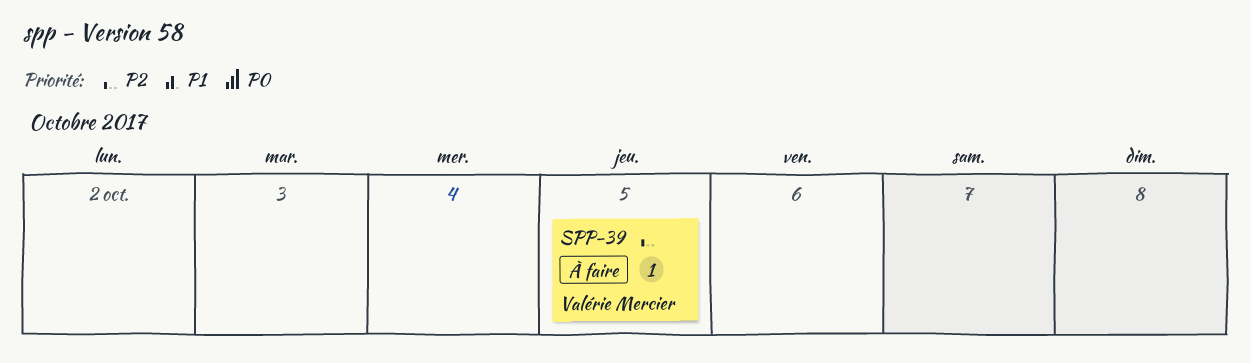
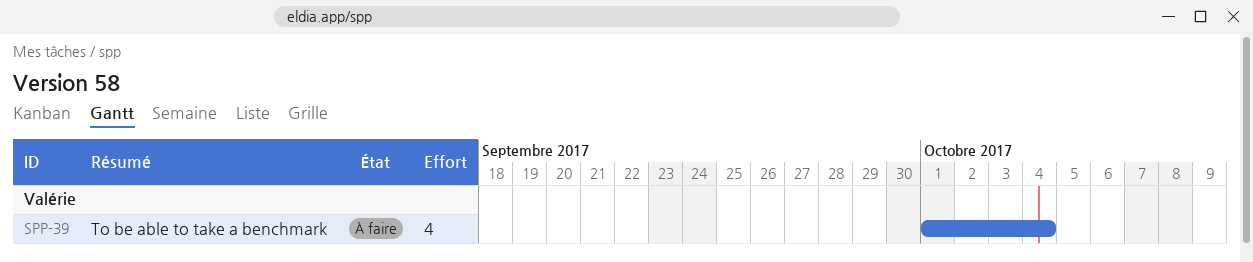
SPP-39, estimate: 1 -> 4
SPP-39, due: Oct 5 -> Oct 4

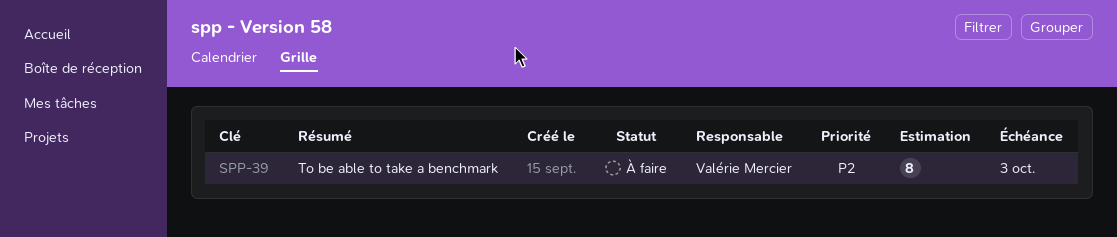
SPP-39, estimate: 4 -> 8
SPP-39, due: Oct 4 -> Oct 3

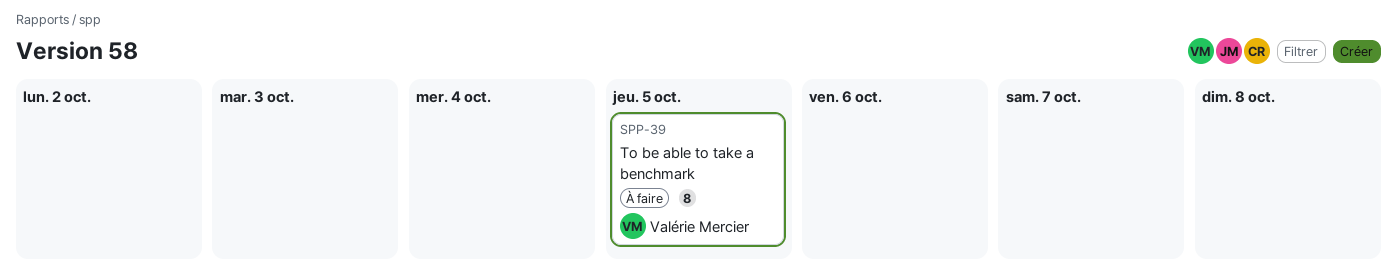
SPP-39, due: Oct 3 -> Oct 5

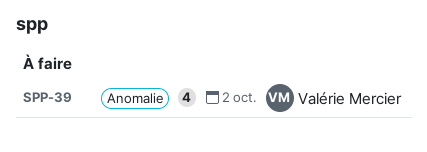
SPP-39, estimate: 8 -> 4
SPP-39, due: Oct 5 -> Oct 2

